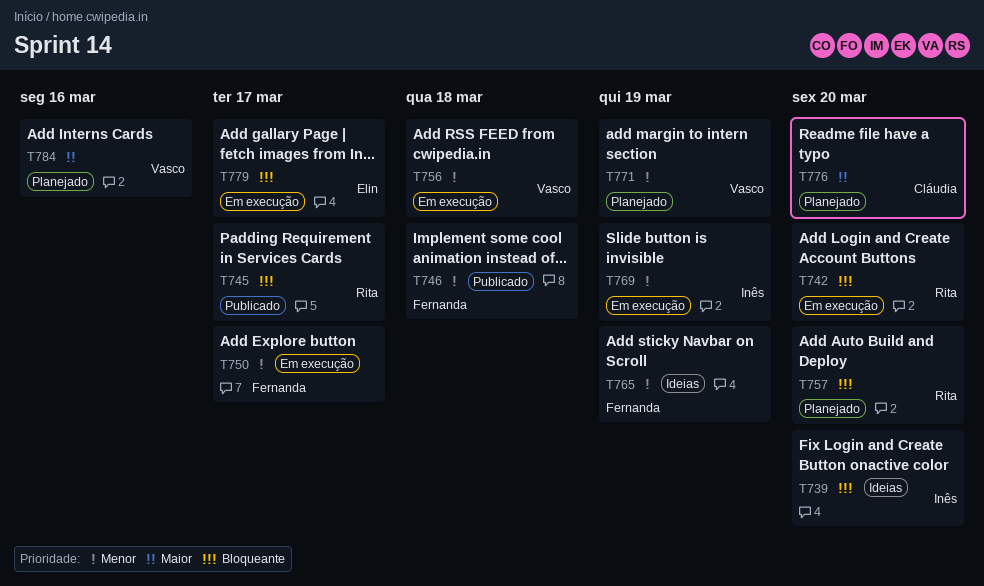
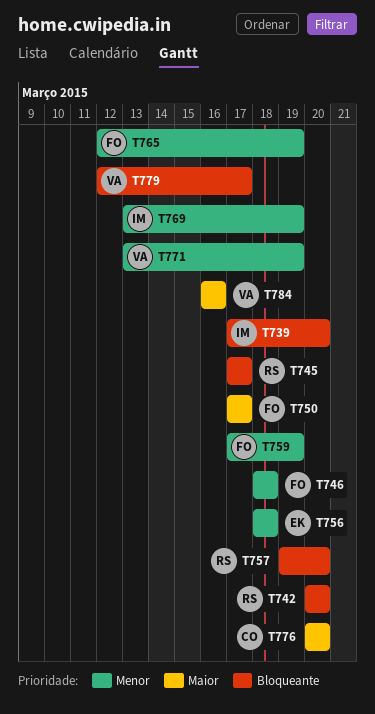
T750, priority: Menor -> Maior
T756, owner: Vasco -> Elin
T759: none -> present
T779, owner: Elin -> Vasco

